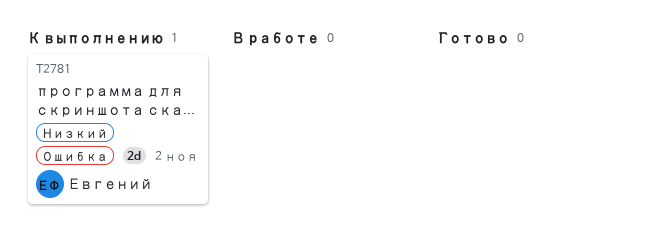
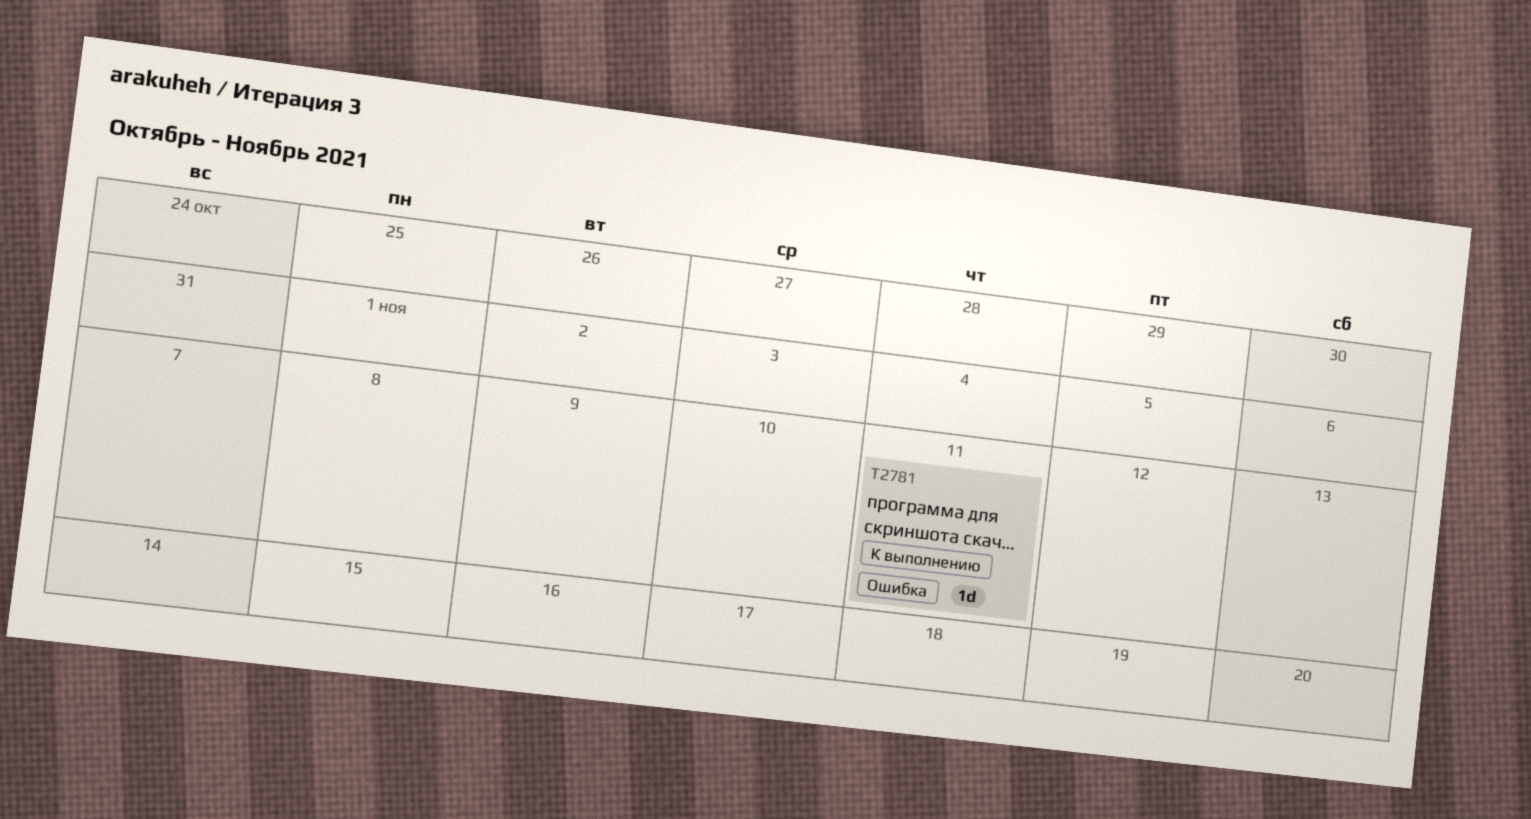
T2781, estimate: 2d -> 1d
T2781, due: Nov 2 -> Nov 11

